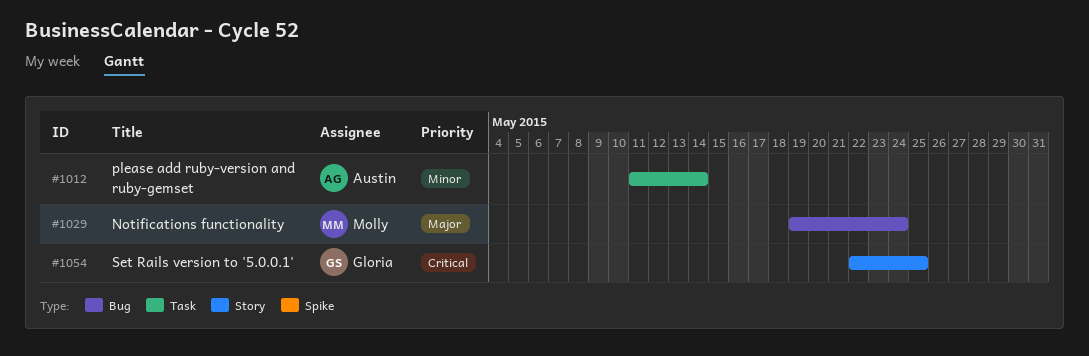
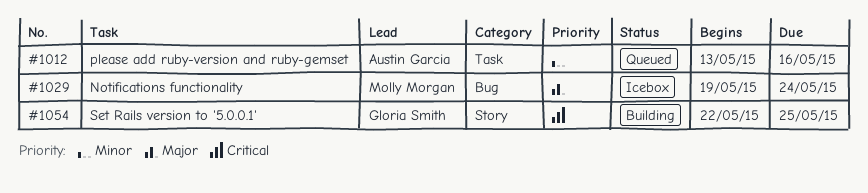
#1012, start: May 11 -> May 13
#1012, due: May 14 -> May 16

